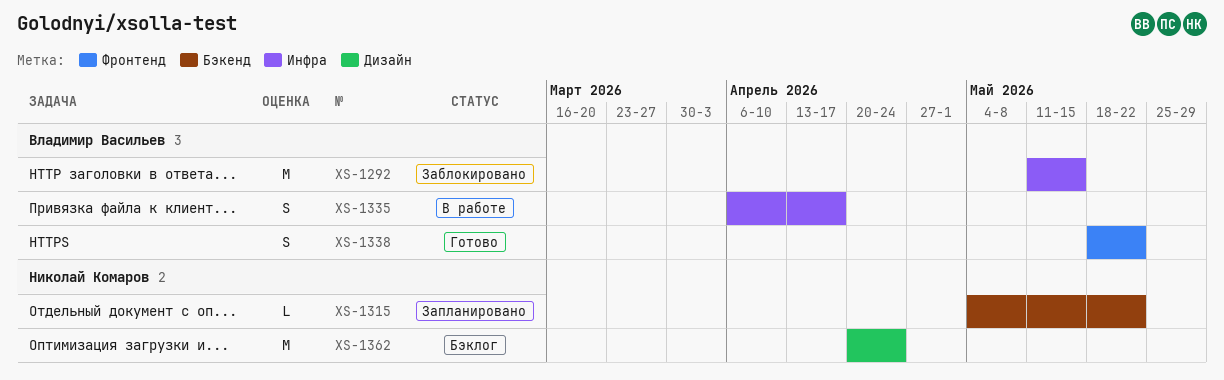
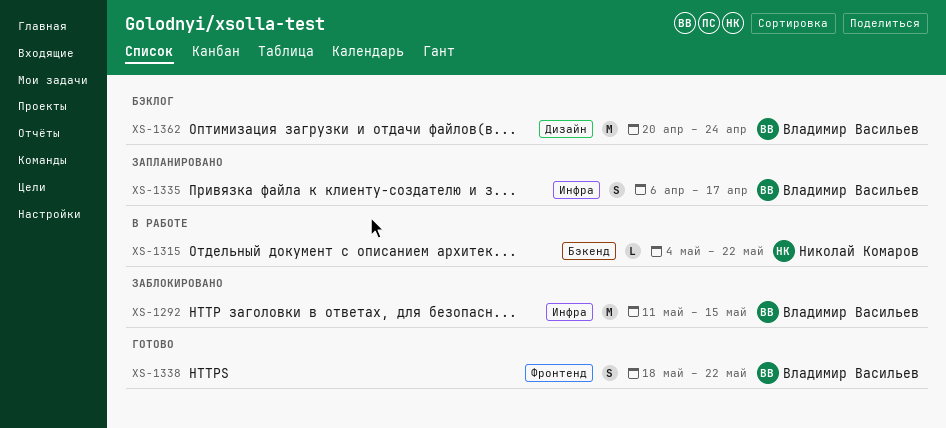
XS-1315, status: Запланировано -> В работе
XS-1335, status: В работе -> Запланировано
XS-1362, owner: Николай Комаров -> Владимир Васильев

